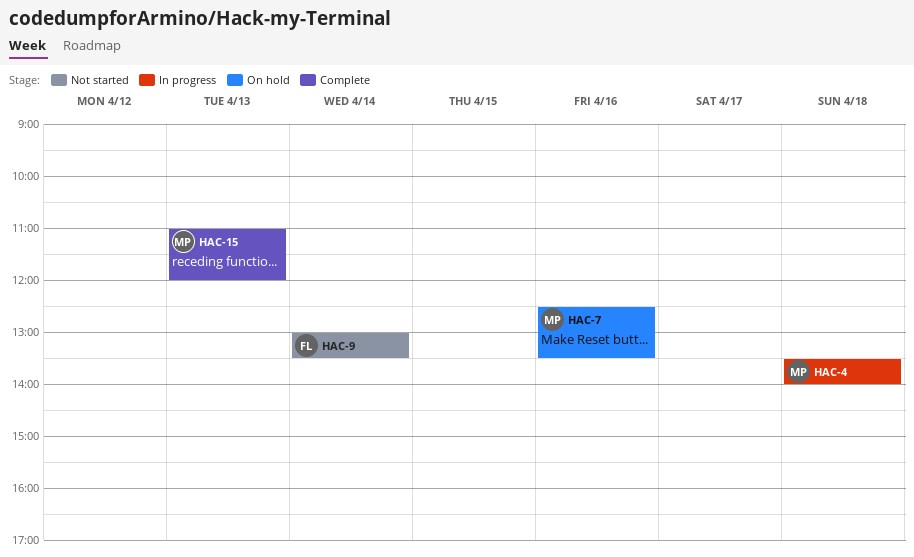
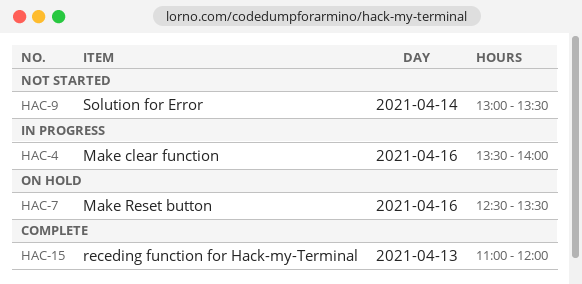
HAC-4, day: Apr 18 -> Apr 16

